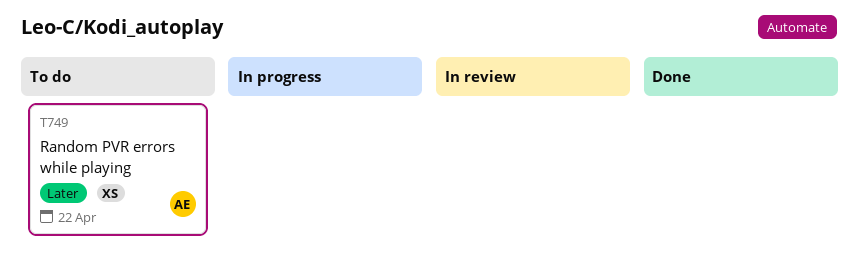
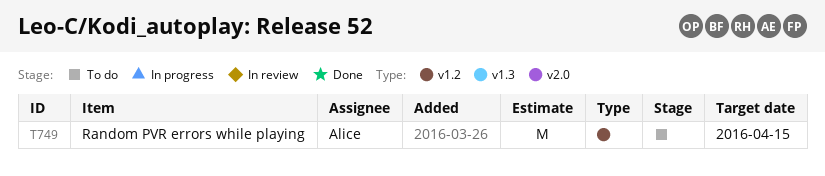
T749, estimate: XS -> M
T749, due: Apr 22 -> Apr 15

